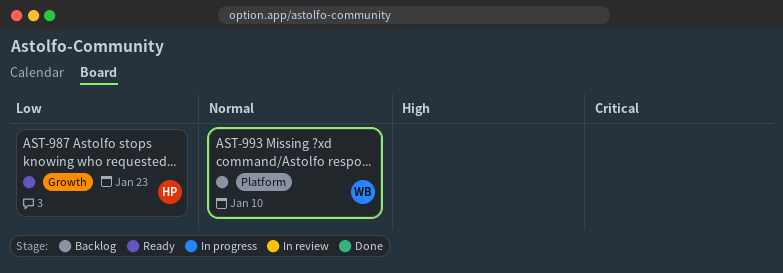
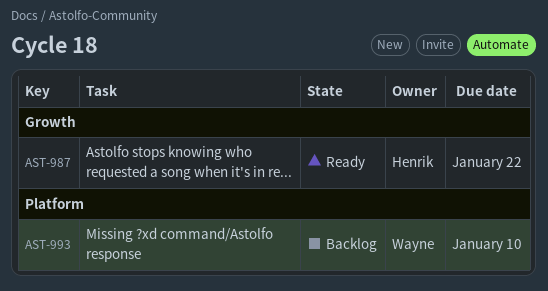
AST-987, due: Jan 23 -> Jan 22

